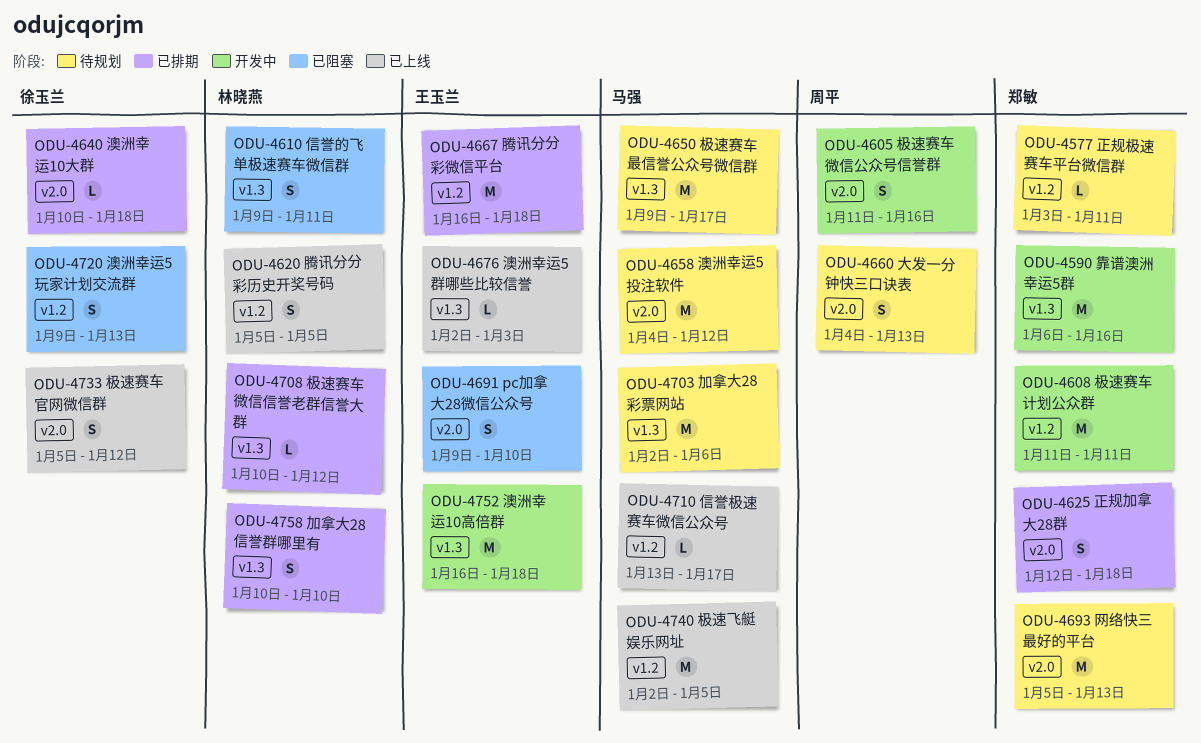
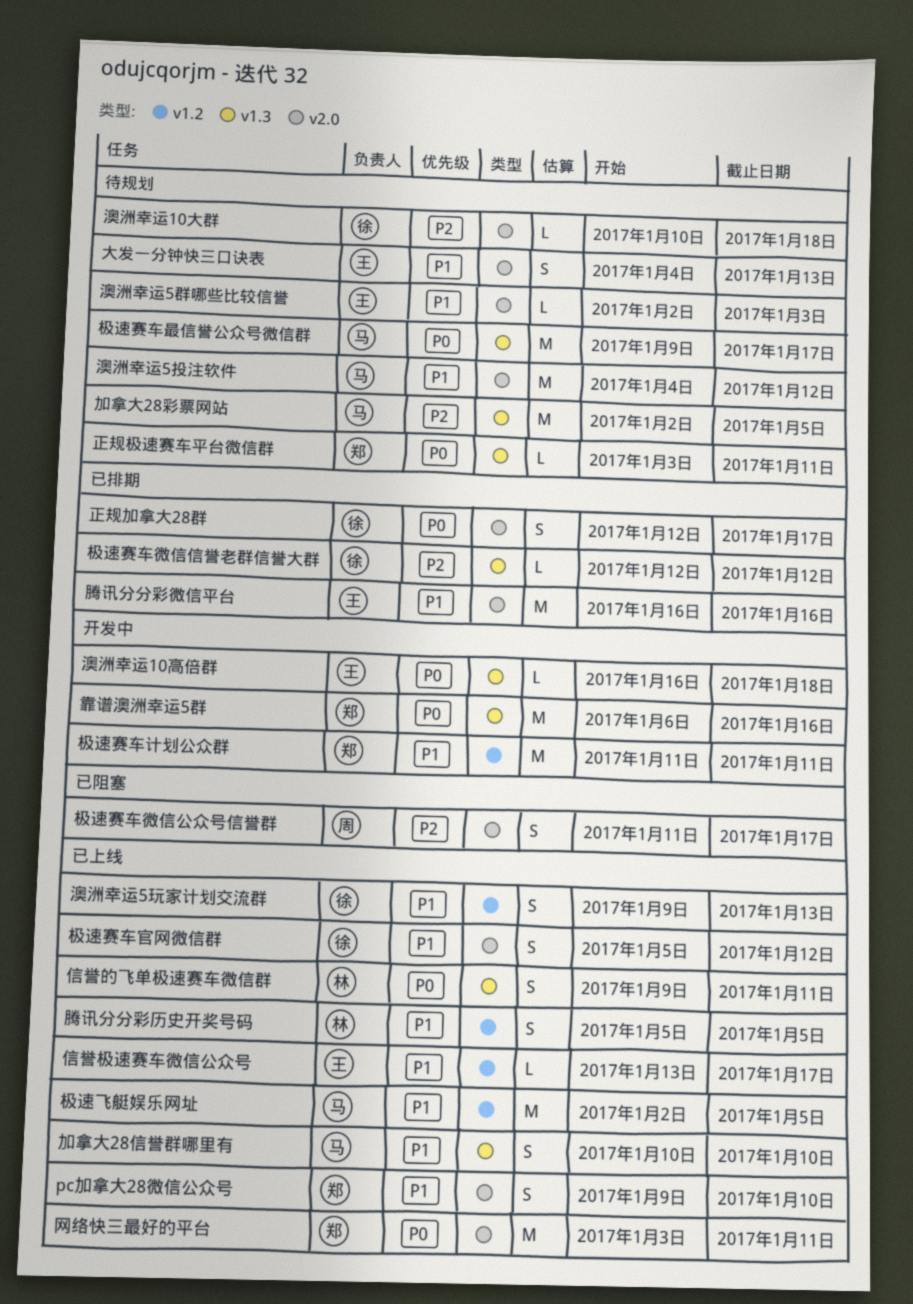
pc加拿大28微信公众号, status: 已阻塞 -> 已上线
pc加拿大28微信公众号, owner: 王玉兰 -> 郑敏
信誉极速赛车微信公众号, owner: 马强 -> 王玉兰
信誉的飞单极速赛车微信群, status: 已阻塞 -> 已上线
加拿大28信誉群哪里有, status: 已排期 -> 已上线
加拿大28信誉群哪里有, owner: 林晓燕 -> 马强
加拿大28彩票网站, due: Jan 6 -> Jan 5
大发一分钟快三口诀表, owner: 周平 -> 王玉兰
极速赛车微信信誉老群信誉大群, owner: 林晓燕 -> 徐玉兰
极速赛车微信信誉老群信誉大群, start: Jan 10 -> Jan 12
极速赛车微信公众号信誉群, status: 开发中 -> 已阻塞
极速赛车微信公众号信誉群, due: Jan 16 -> Jan 17
正规加拿大28群, owner: 郑敏 -> 徐玉兰
正规加拿大28群, due: Jan 18 -> Jan 17
正规极速赛车平台微信群, label: v1.2 -> v1.3
澳洲幸运10大群, status: 已排期 -> 待规划
澳洲幸运10高倍群, estimate: M -> L
澳洲幸运5玩家计划交流群, status: 已阻塞 -> 已上线
澳洲幸运5群哪些比较信誉, status: 已上线 -> 待规划
澳洲幸运5群哪些比较信誉, label: v1.3 -> v2.0
网络快三最好的平台, status: 待规划 -> 已上线
网络快三最好的平台, start: Jan 5 -> Jan 3
网络快三最好的平台, due: Jan 13 -> Jan 11
腾讯分分彩微信平台, label: v1.2 -> v2.0
腾讯分分彩微信平台, due: Jan 18 -> Jan 16

